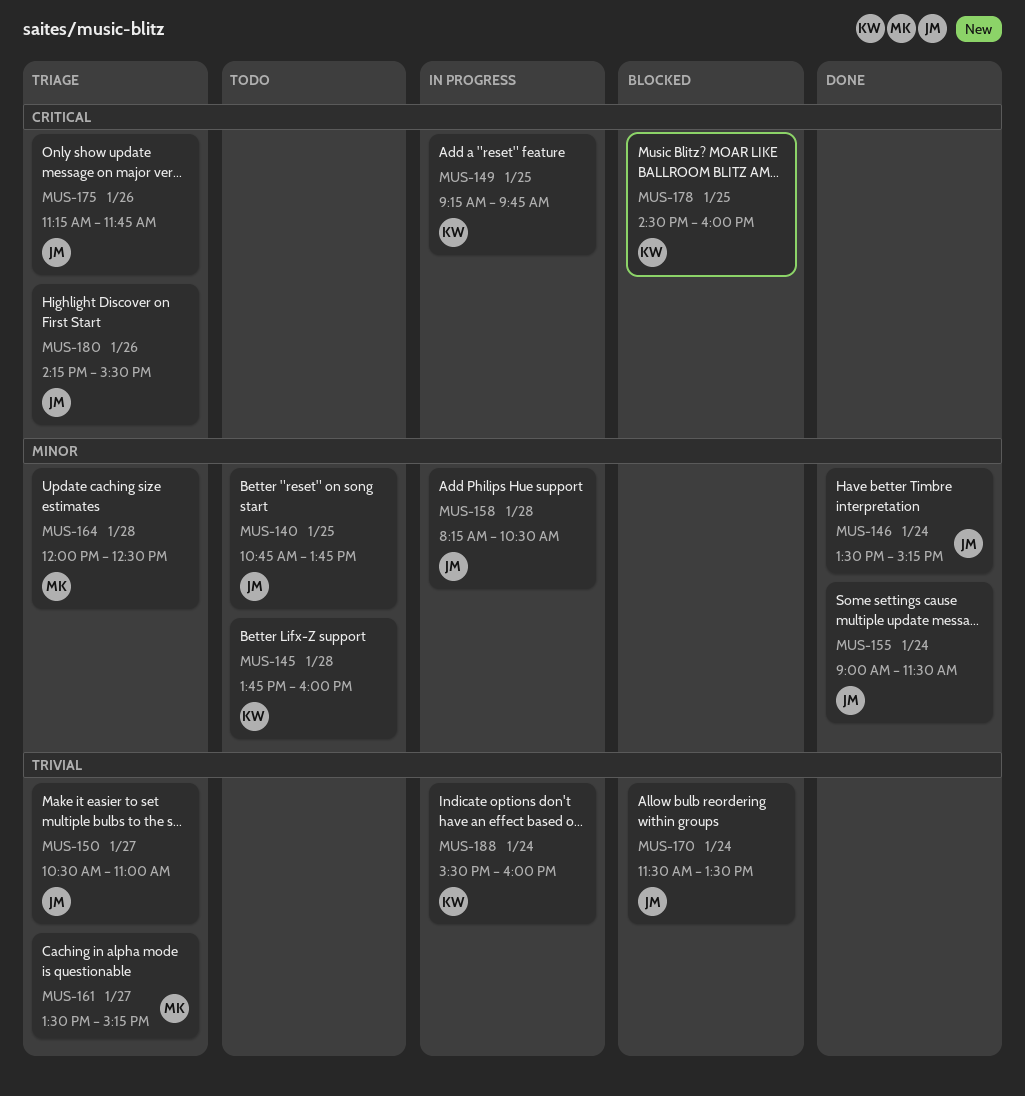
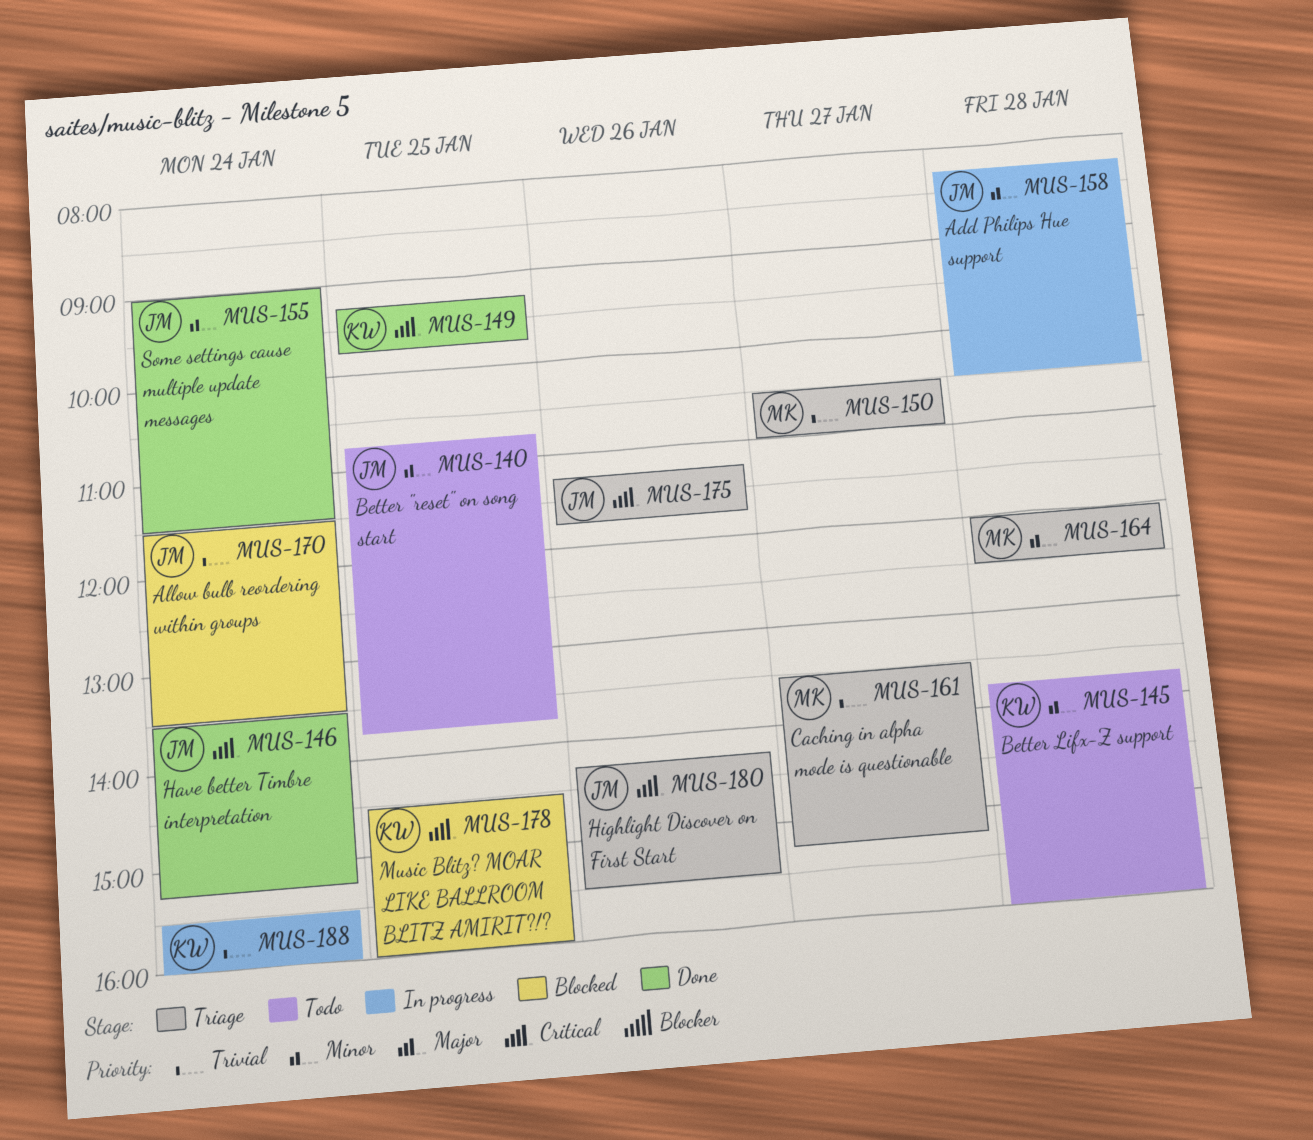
MUS-146, priority: Minor -> Critical
MUS-149, status: In progress -> Done
MUS-150, owner: JM -> MK

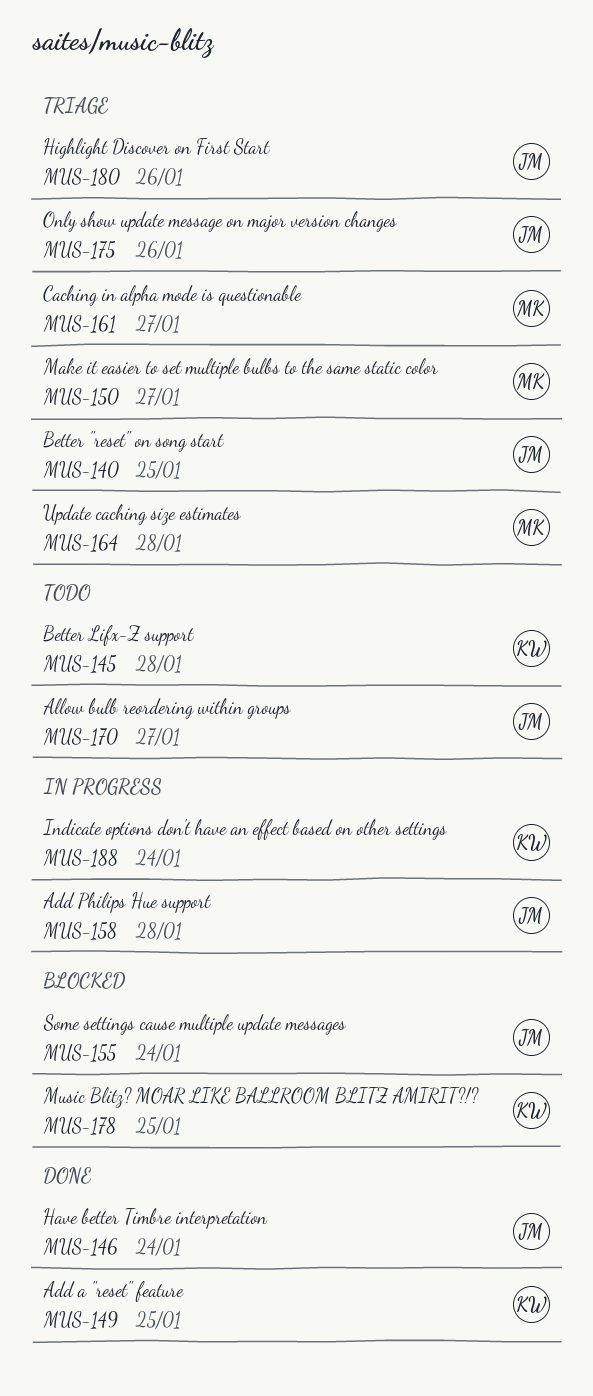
MUS-140, status: Todo -> Triage
MUS-155, status: Done -> Blocked
MUS-170, status: Blocked -> Todo
MUS-170, day: Jan 24 -> Jan 27

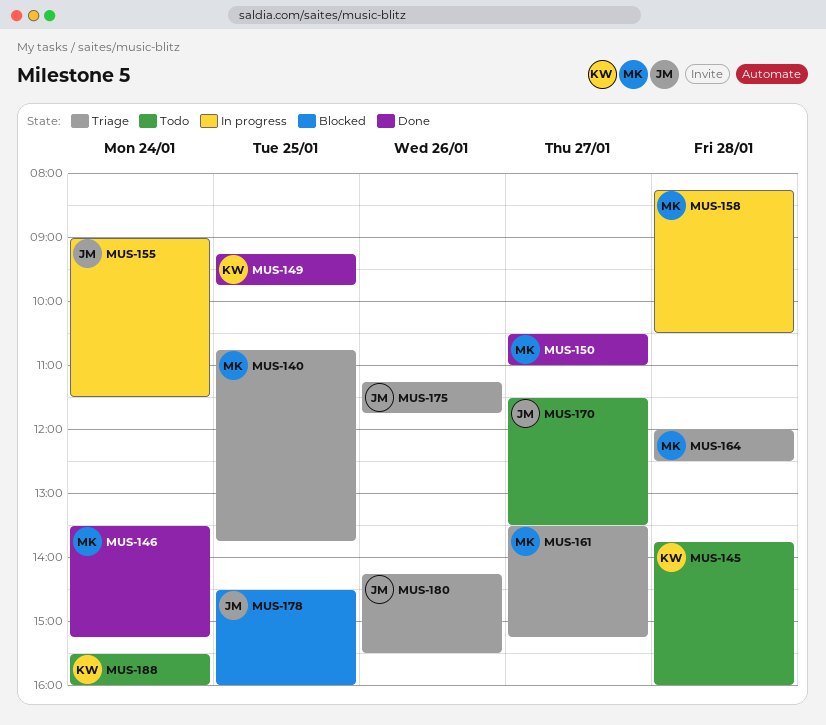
MUS-140, owner: JM -> MK
MUS-146, owner: JM -> MK
MUS-150, status: Triage -> Done
MUS-155, status: Blocked -> In progress
MUS-158, owner: JM -> MK
MUS-178, owner: KW -> JM
MUS-188, status: In progress -> Todo

